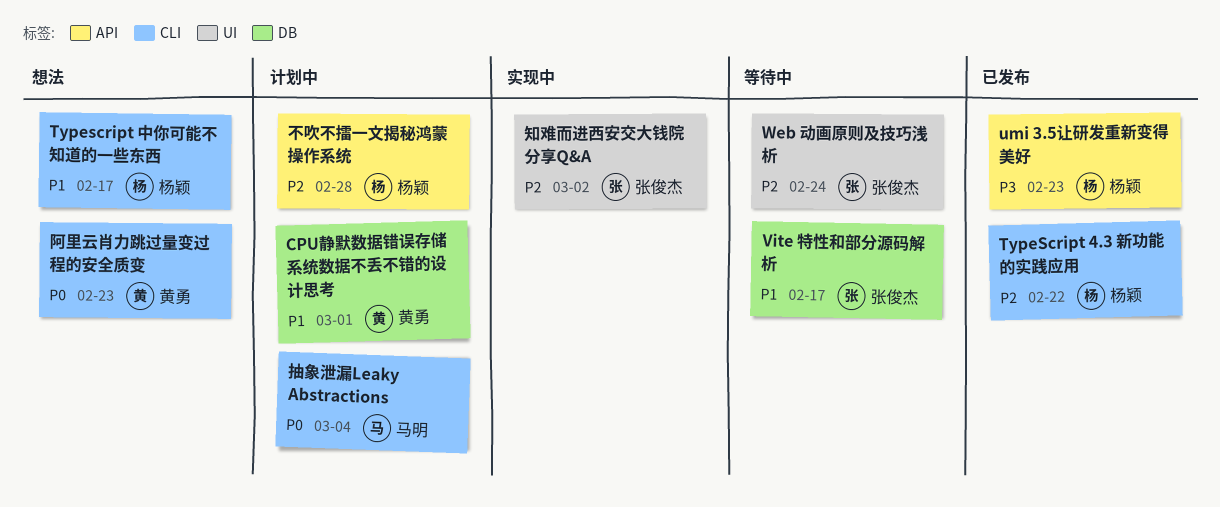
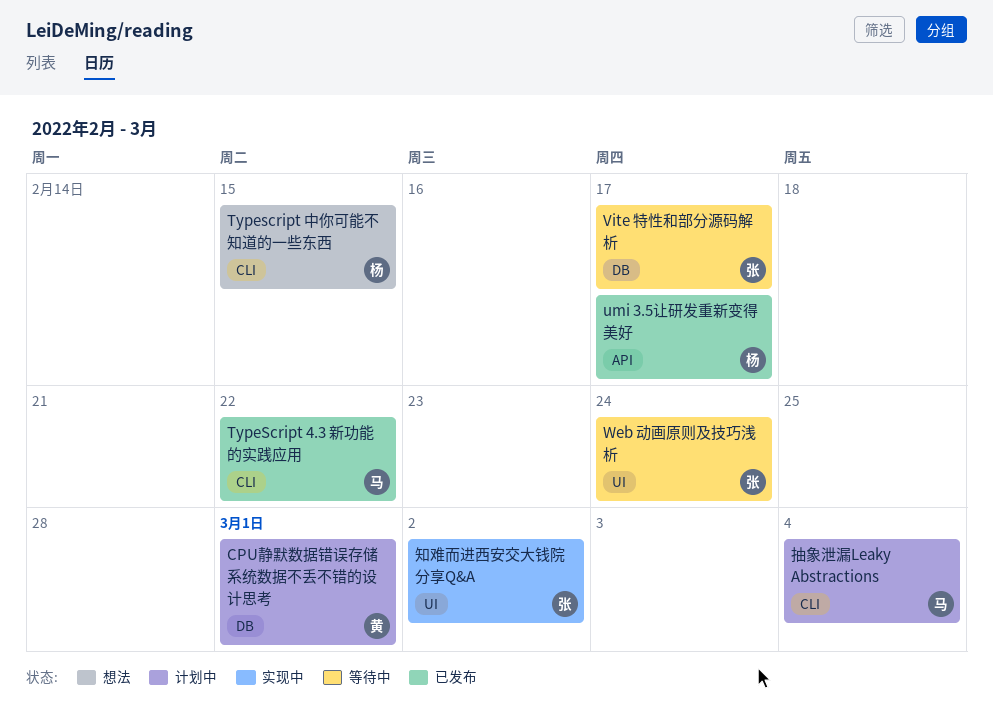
TypeScript 4.3 新功能的实践应用, owner: 杨颖 -> 马明
Typescript 中你可能不知道的一些东西, due: Feb 17 -> Feb 15
umi 3.5让研发重新变得美好, due: Feb 23 -> Feb 17
不吹不擂一文揭秘鸿蒙操作系统: present -> none
阿里云肖力跳过量变过程的安全质变: present -> none

